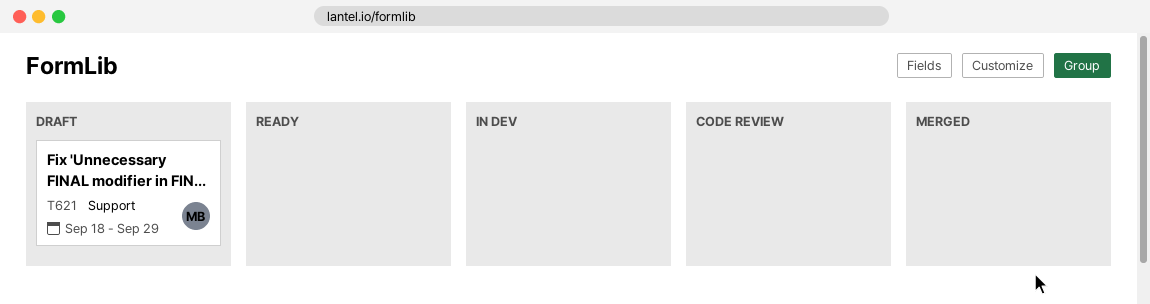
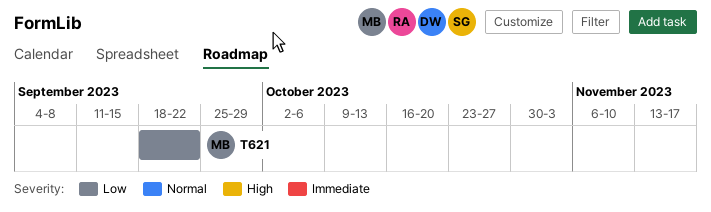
T621, due: Sep 29 -> Sep 22

